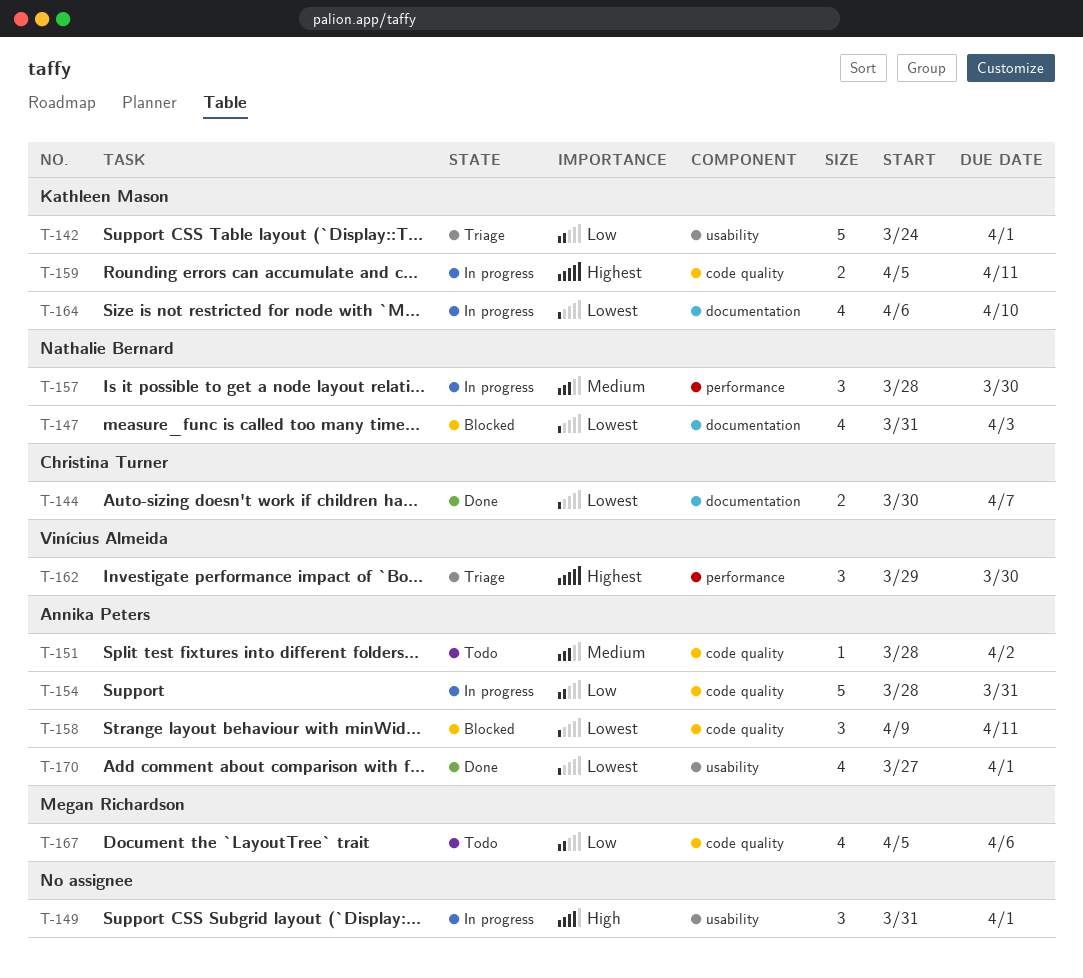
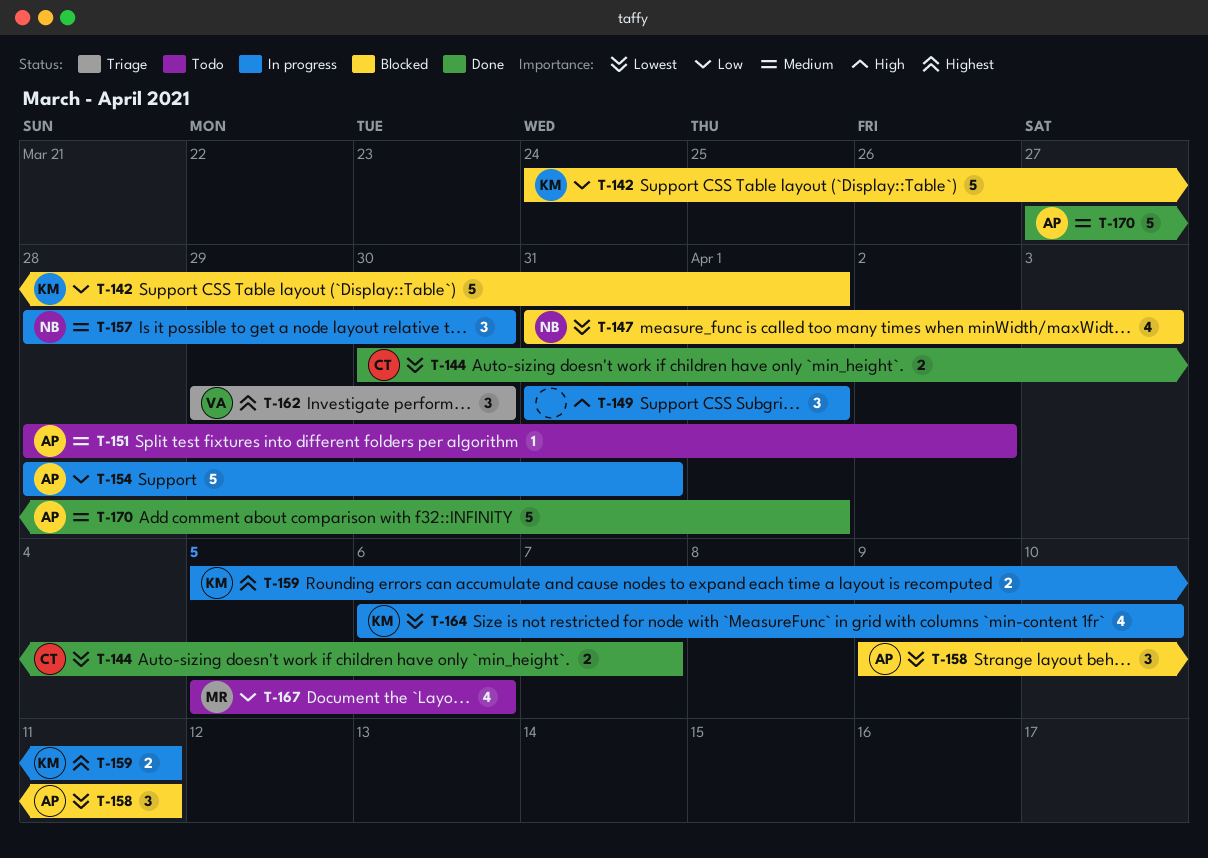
T-142, status: Triage -> Blocked
T-170, priority: Lowest -> Medium
T-170, estimate: 4 -> 5

